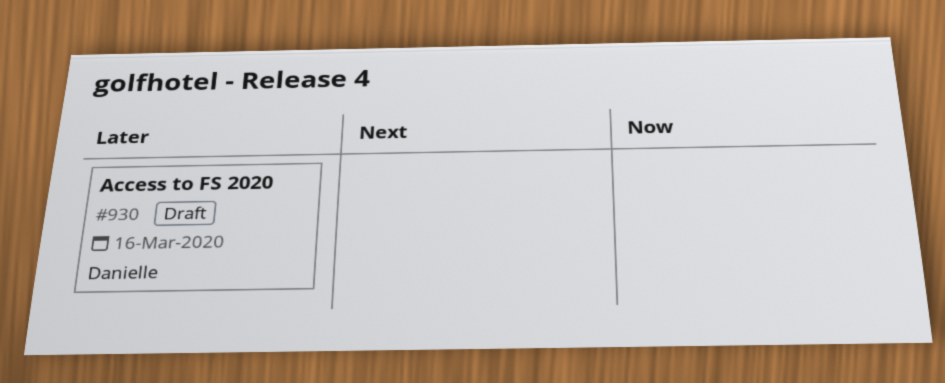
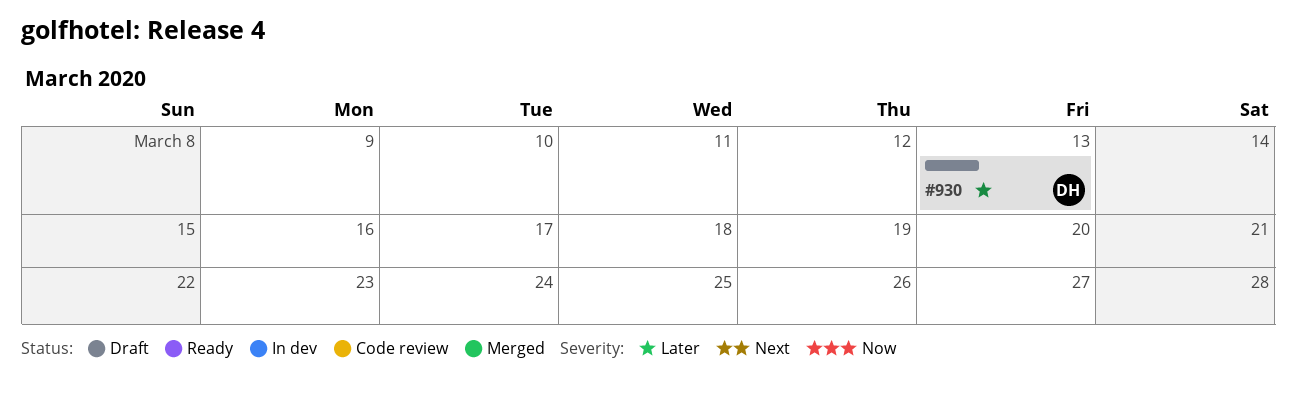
#930, due: Mar 16 -> Mar 13

